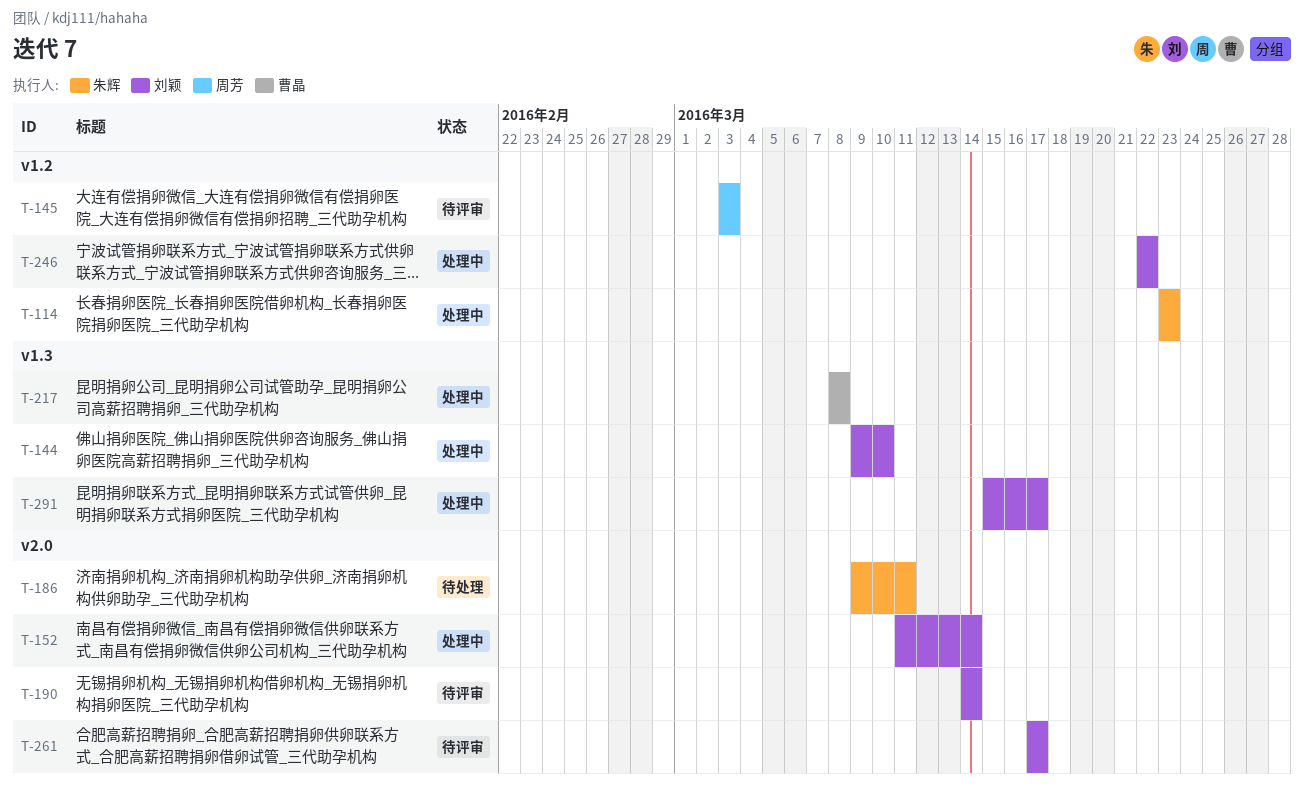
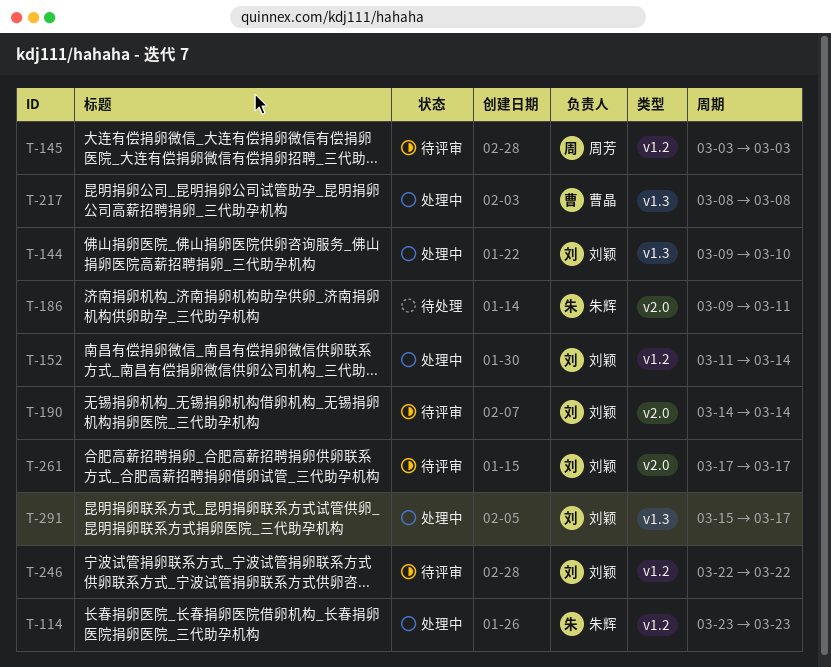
T-152, label: v2.0 -> v1.2
T-246, status: 处理中 -> 待评审

